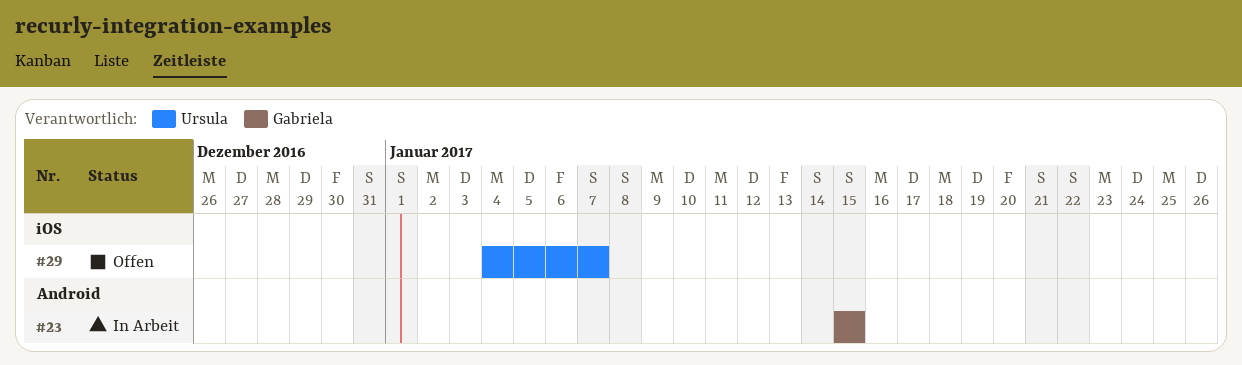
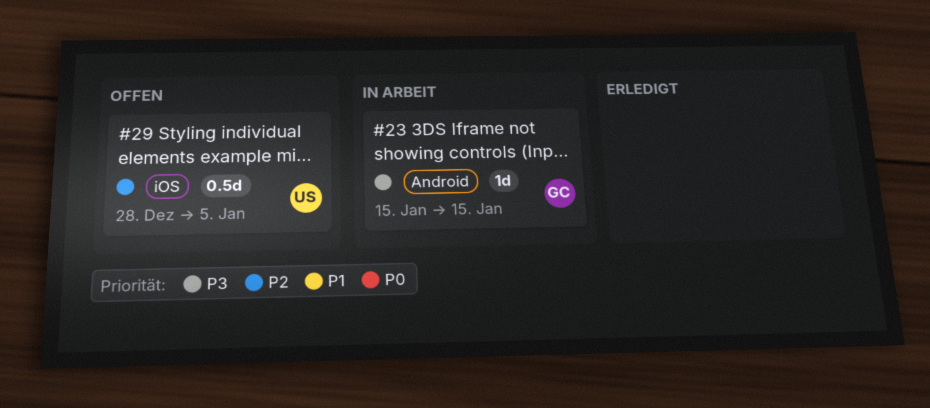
#29, start: Jan 4 -> Dec 28
#29, due: Jan 7 -> Jan 5

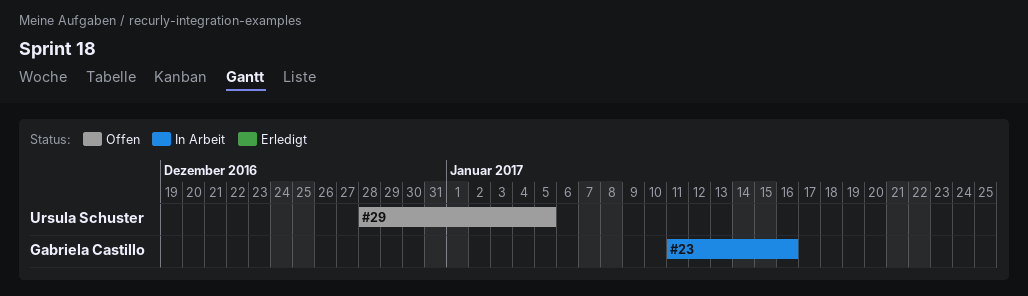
#23, start: Jan 15 -> Jan 11
#23, due: Jan 15 -> Jan 16

